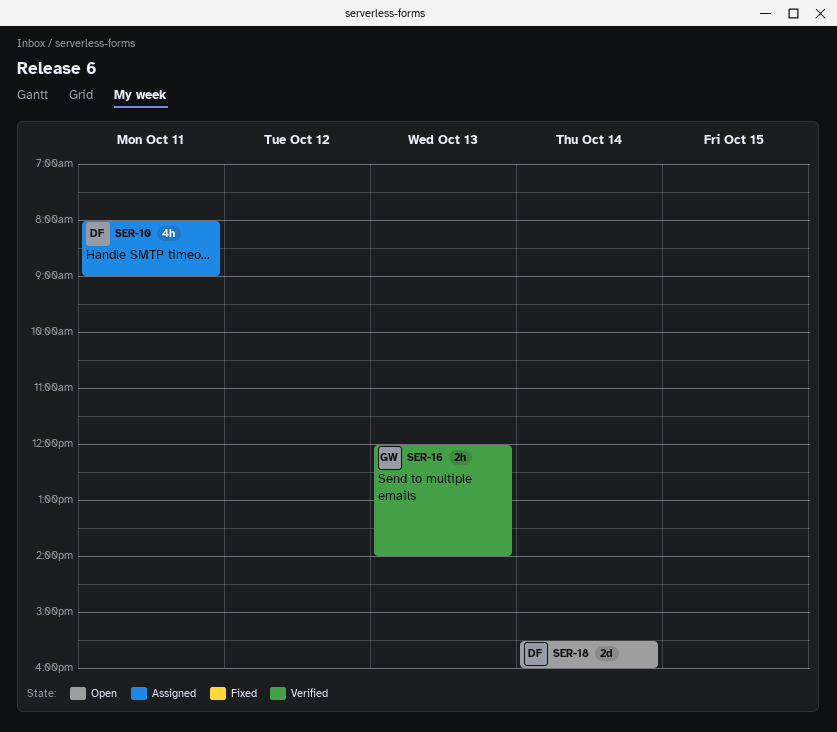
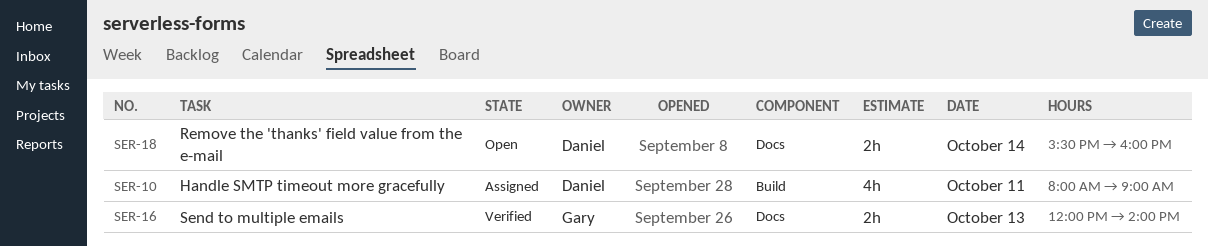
SER-18, estimate: 2d -> 2h

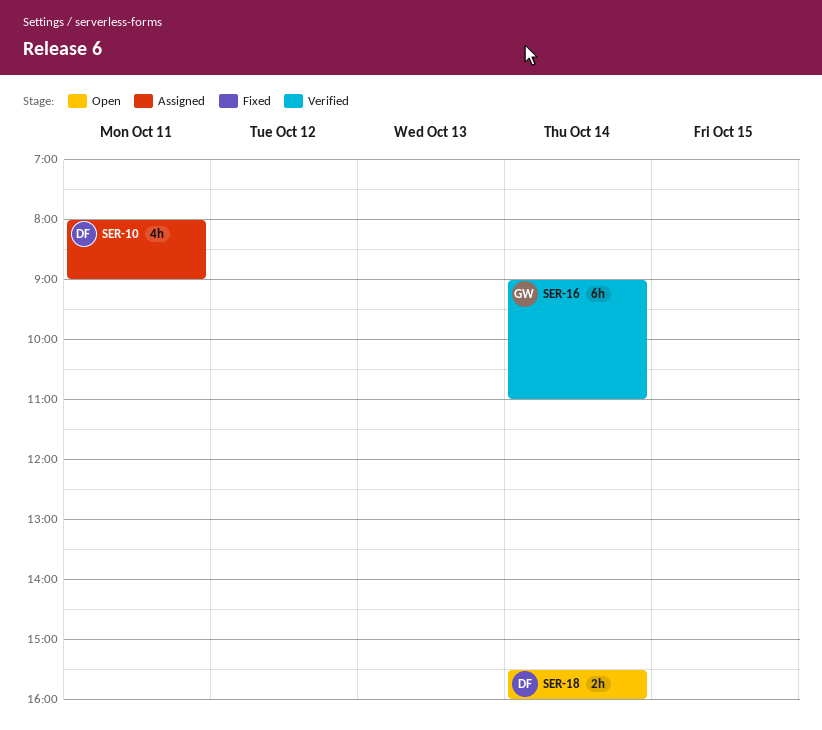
SER-16, estimate: 2h -> 6h
SER-16, day: Oct 13 -> Oct 14
SER-16, begins: 12:00 -> 09:00
SER-16, ends: 14:00 -> 11:00

